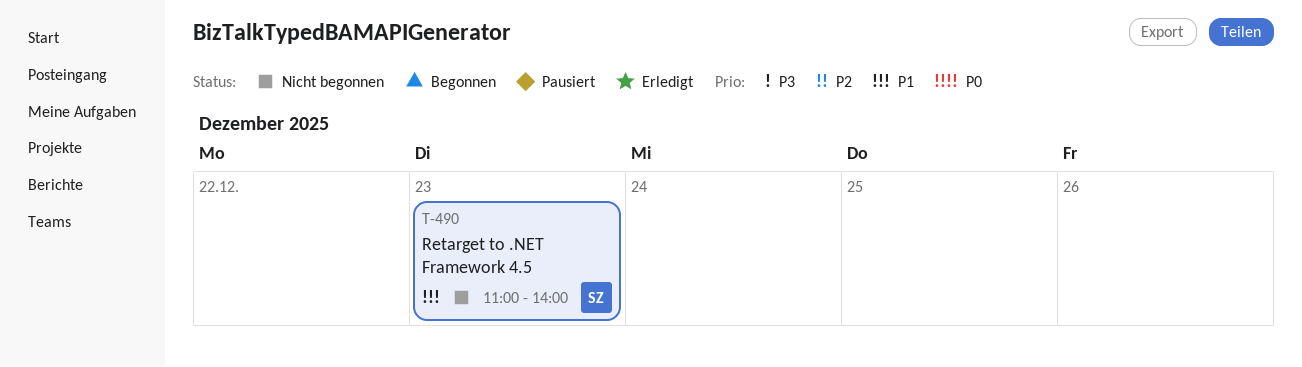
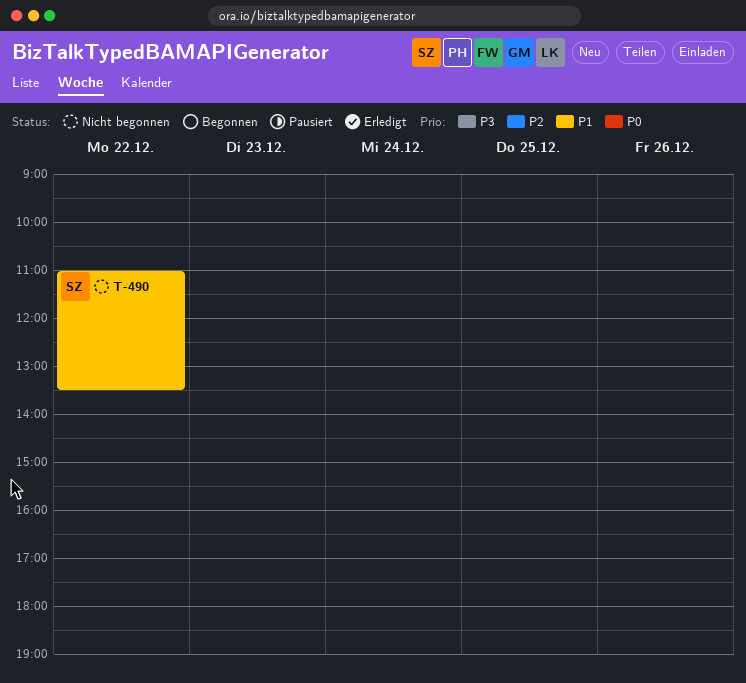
T-490, day: Dec 23 -> Dec 22
T-490, ends: 14:00 -> 13:30

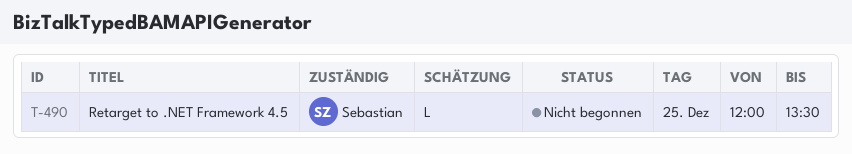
T-490, day: Dec 22 -> Dec 25
T-490, begins: 11:00 -> 12:00

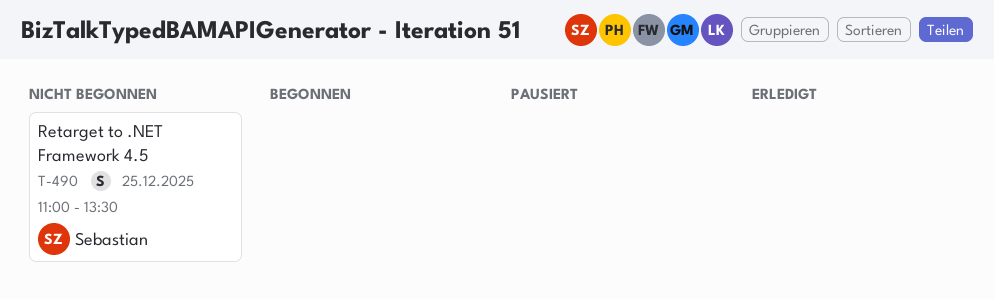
T-490, estimate: L -> S
T-490, begins: 12:00 -> 11:00

